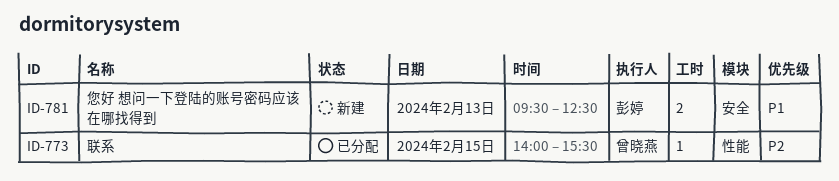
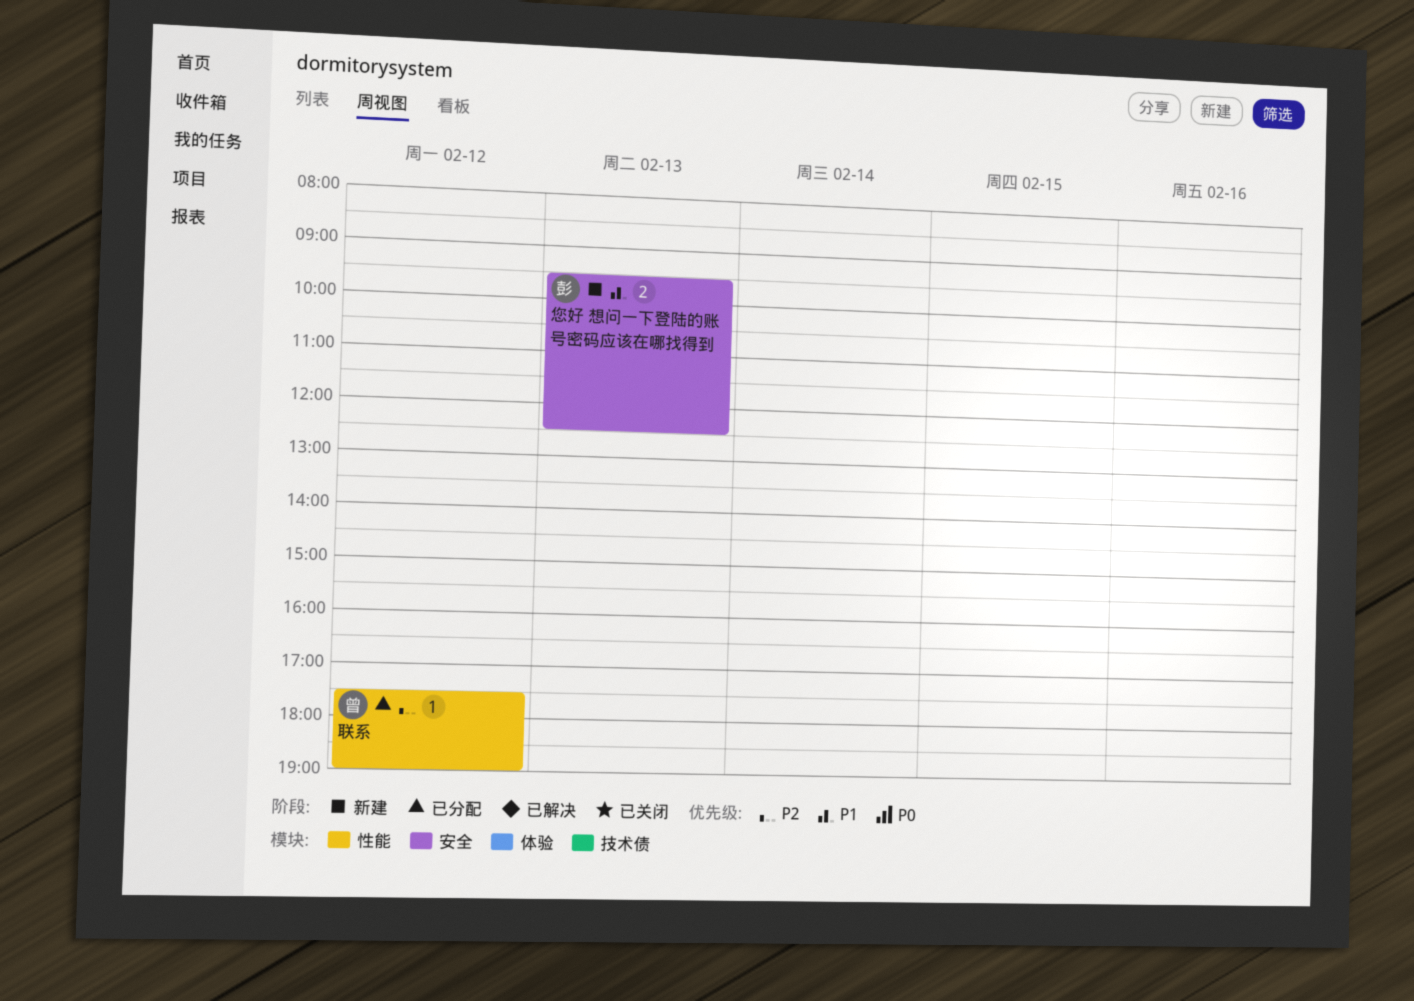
联系, day: Feb 15 -> Feb 12
联系, begins: 14:00 -> 17:30
联系, ends: 15:30 -> 19:00

